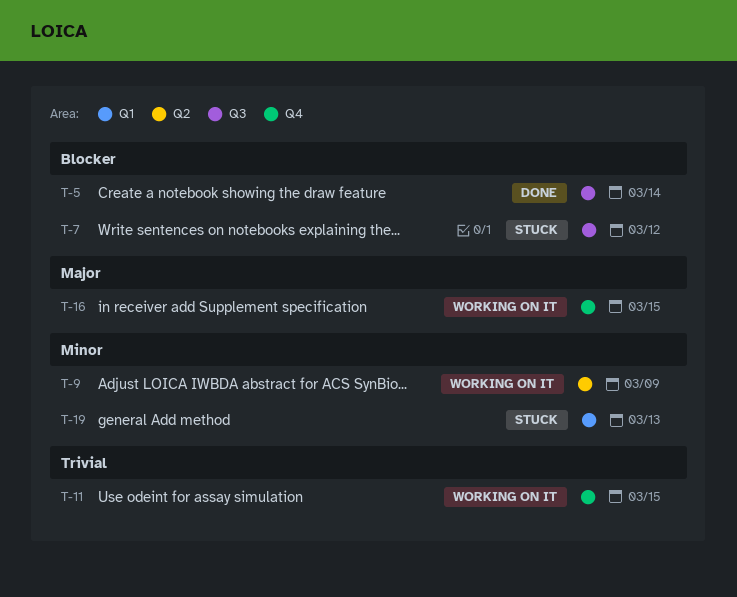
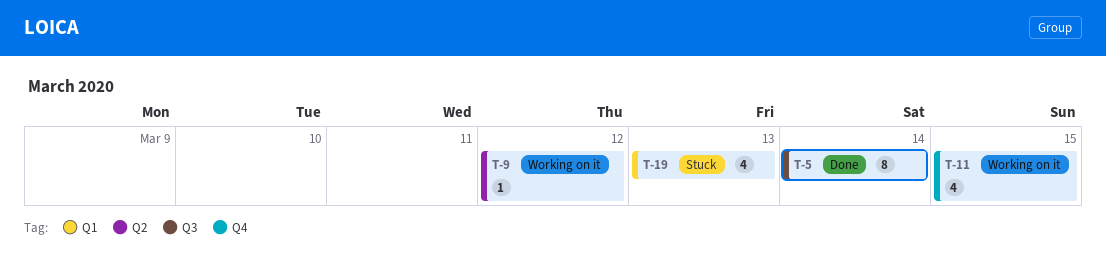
T-7: present -> none
T-9, day: Mar 9 -> Mar 12
T-16: present -> none

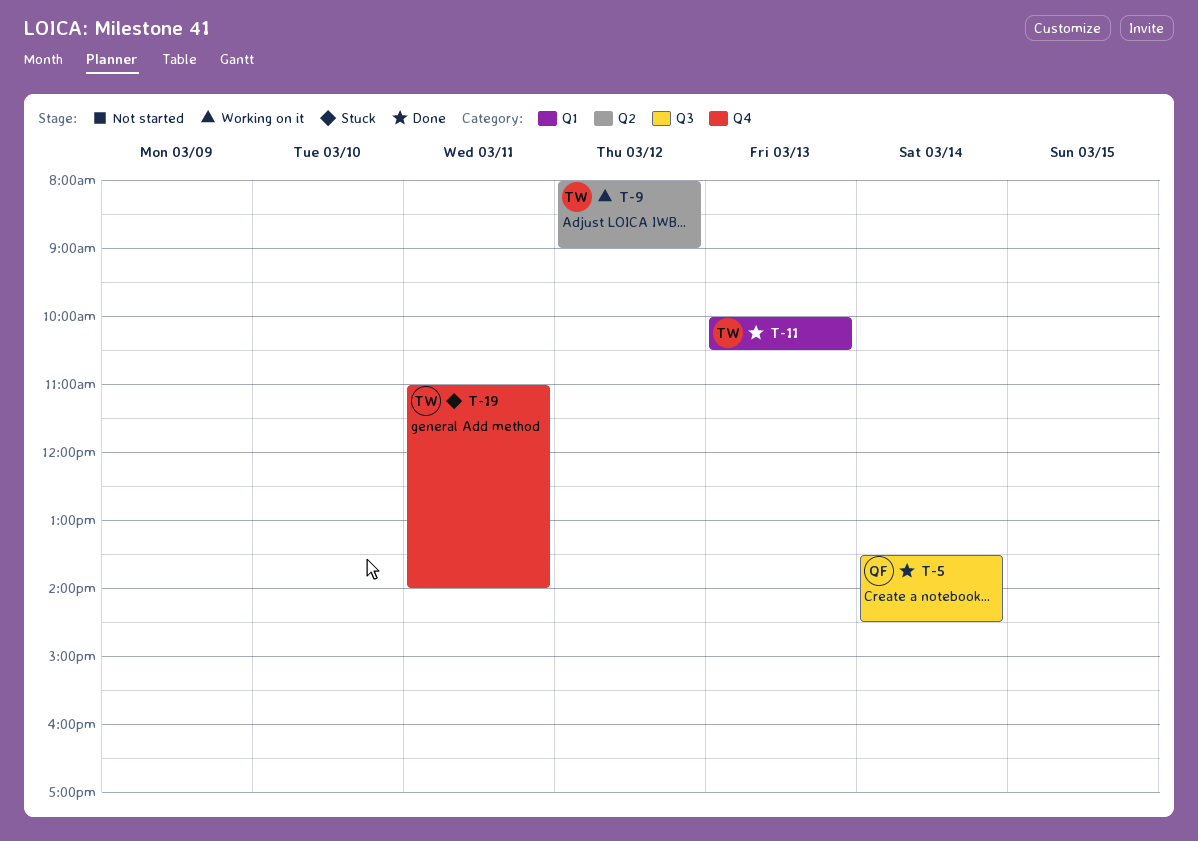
T-11, status: Working on it -> Done
T-11, label: Q4 -> Q1
T-11, day: Mar 15 -> Mar 13
T-19, label: Q1 -> Q4
T-19, day: Mar 13 -> Mar 11

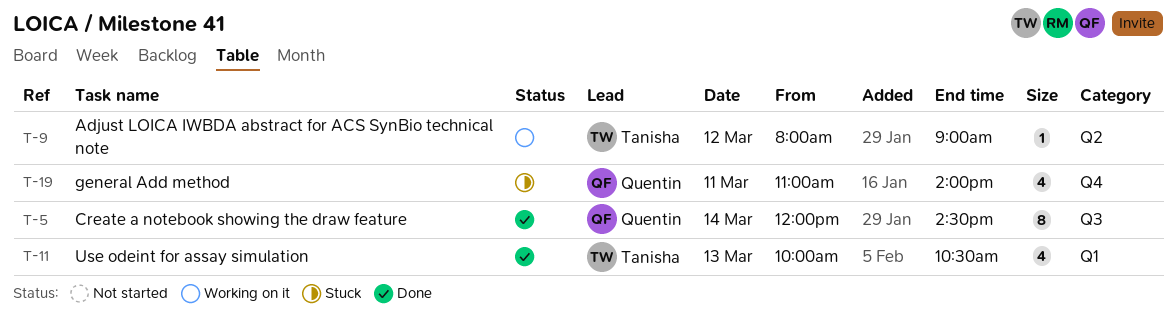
T-5, begins: 13:30 -> 12:00
T-19, owner: Tanisha -> Quentin

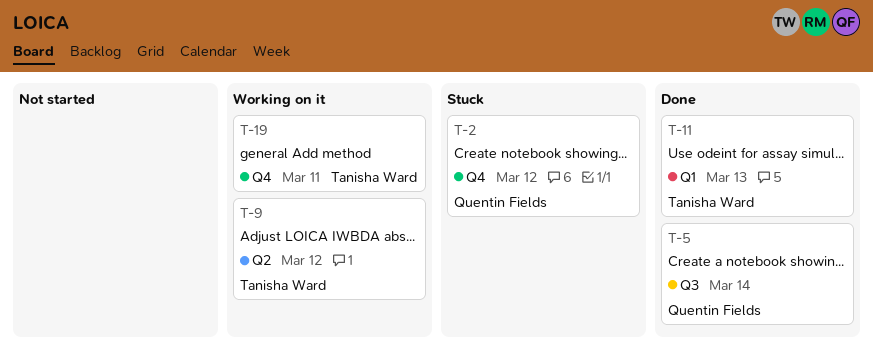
T-2: none -> present
T-19, status: Stuck -> Working on it
T-19, owner: Quentin Fields -> Tanisha Ward

